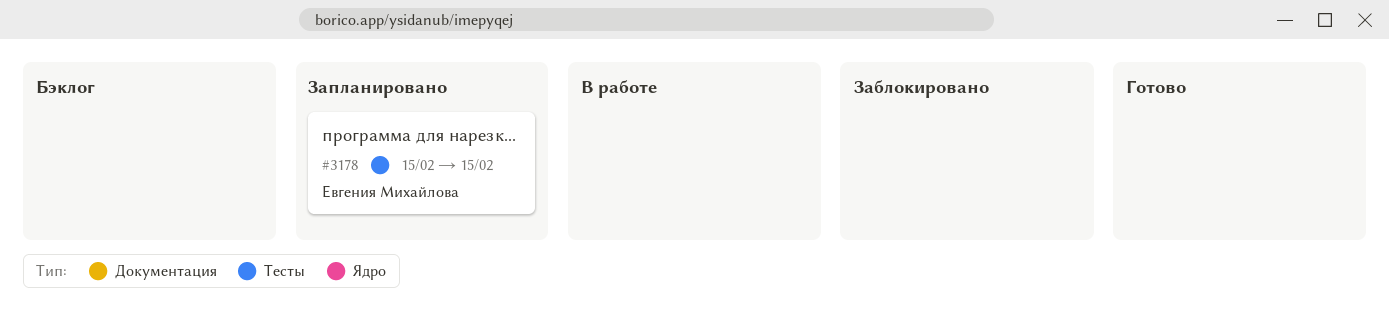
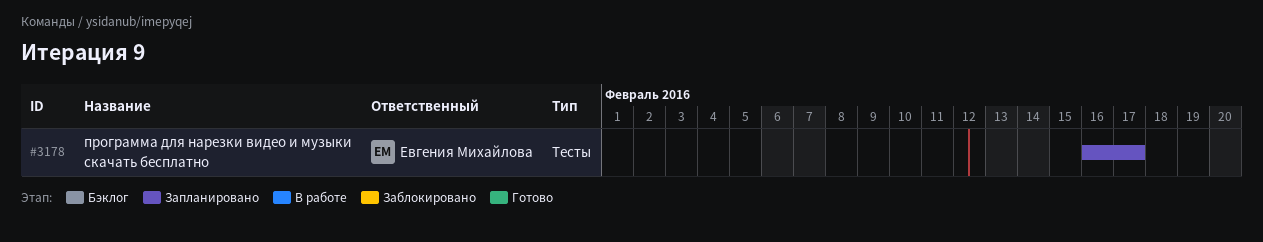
#3178, start: Feb 15 -> Feb 16
#3178, due: Feb 15 -> Feb 17

